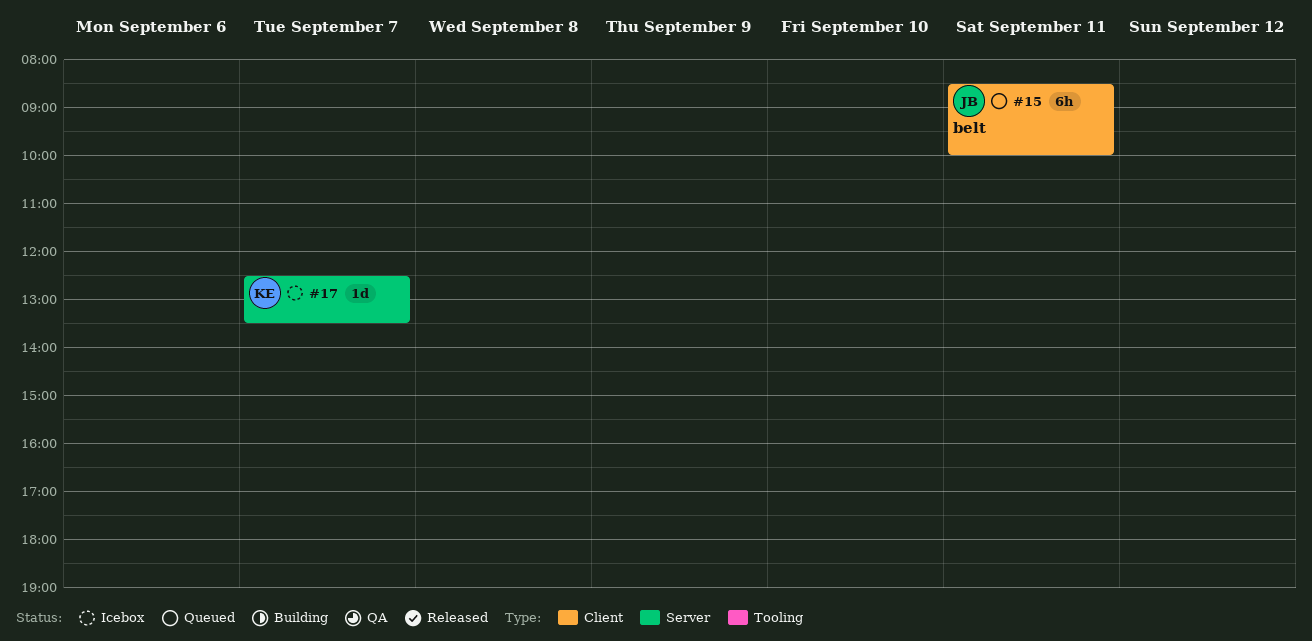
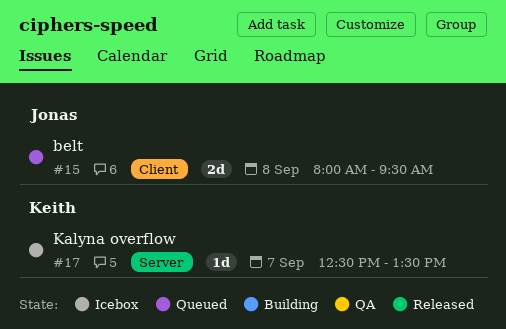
#15, estimate: 6h -> 2d
#15, day: Sep 11 -> Sep 8
#15, begins: 08:30 -> 08:00
#15, ends: 10:00 -> 09:30

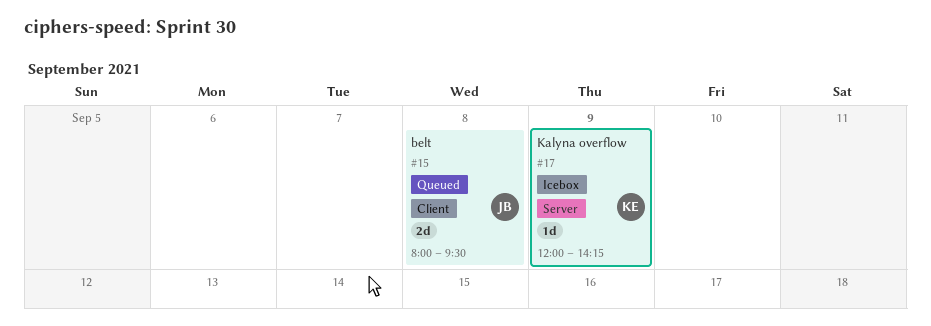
#17, day: Sep 7 -> Sep 9
#17, begins: 12:30 -> 12:00
#17, ends: 13:30 -> 14:15

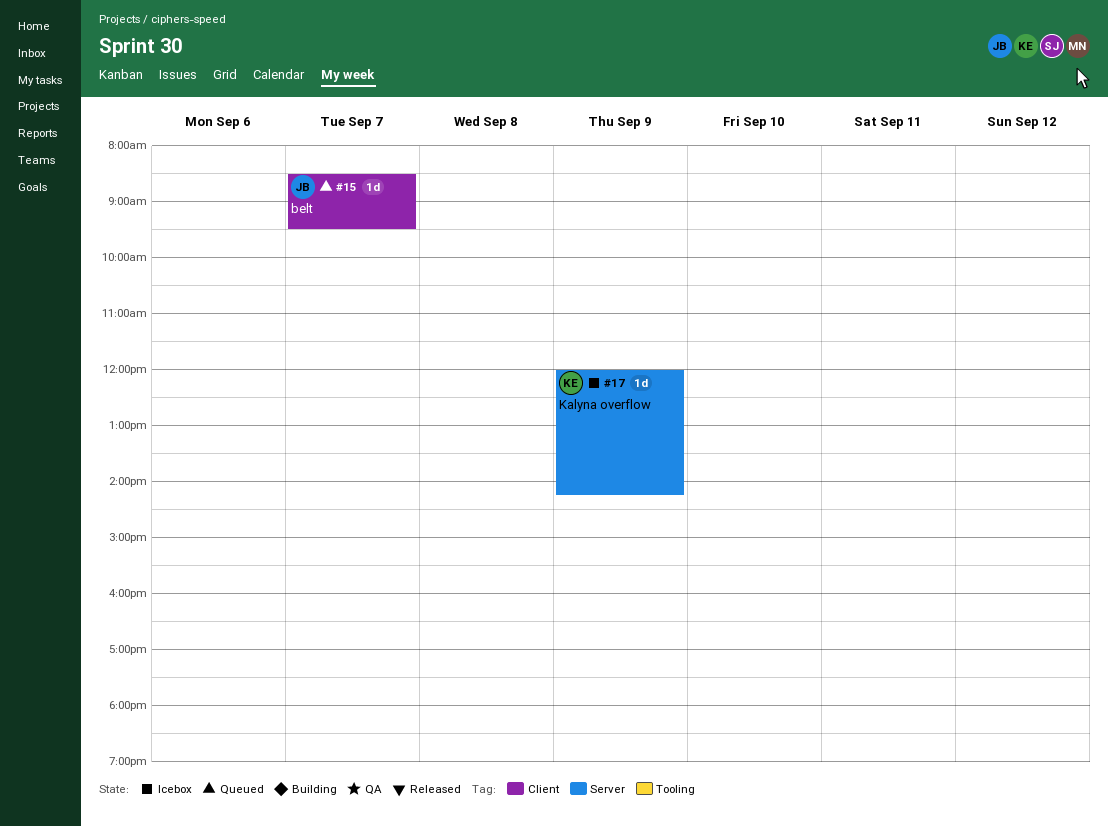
#15, estimate: 2d -> 1d
#15, day: Sep 8 -> Sep 7
#15, begins: 08:00 -> 08:30

